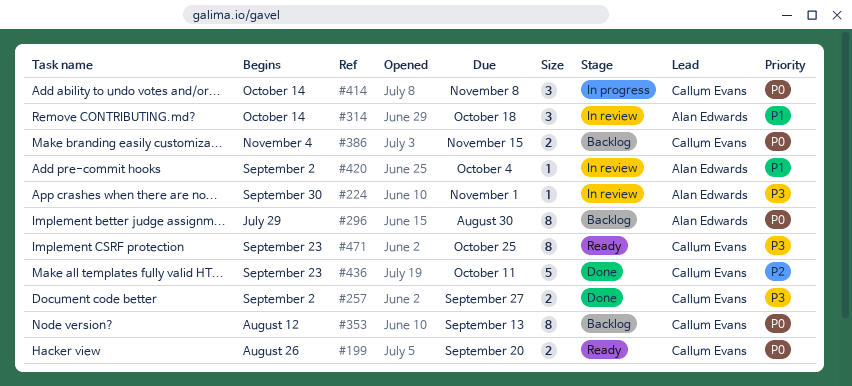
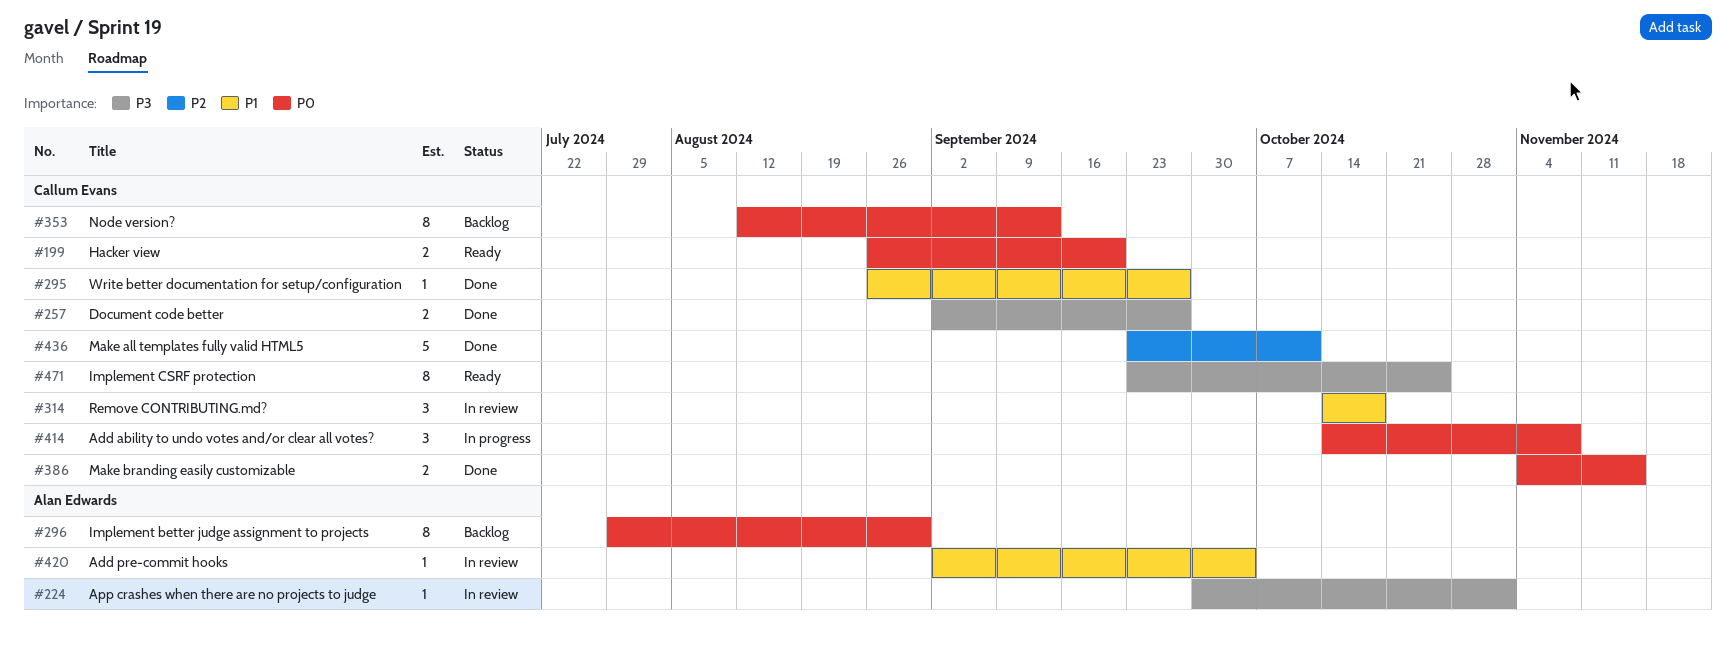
#295: none -> present
#314, owner: Alan Edwards -> Callum Evans
#386, status: Backlog -> Done

